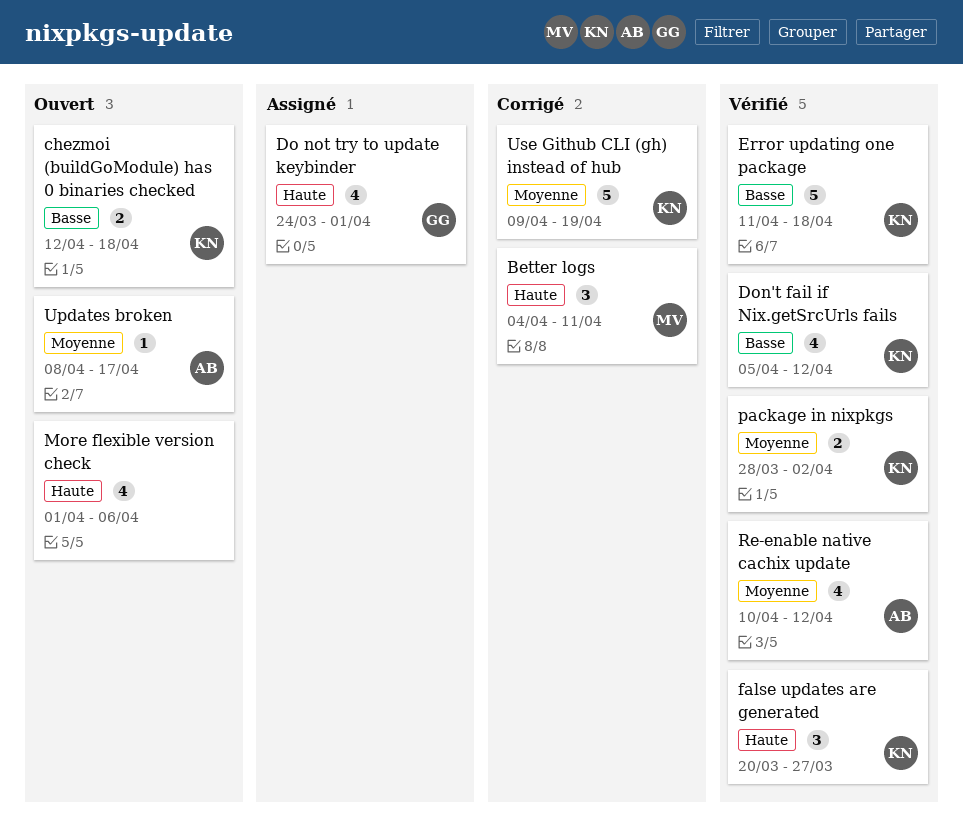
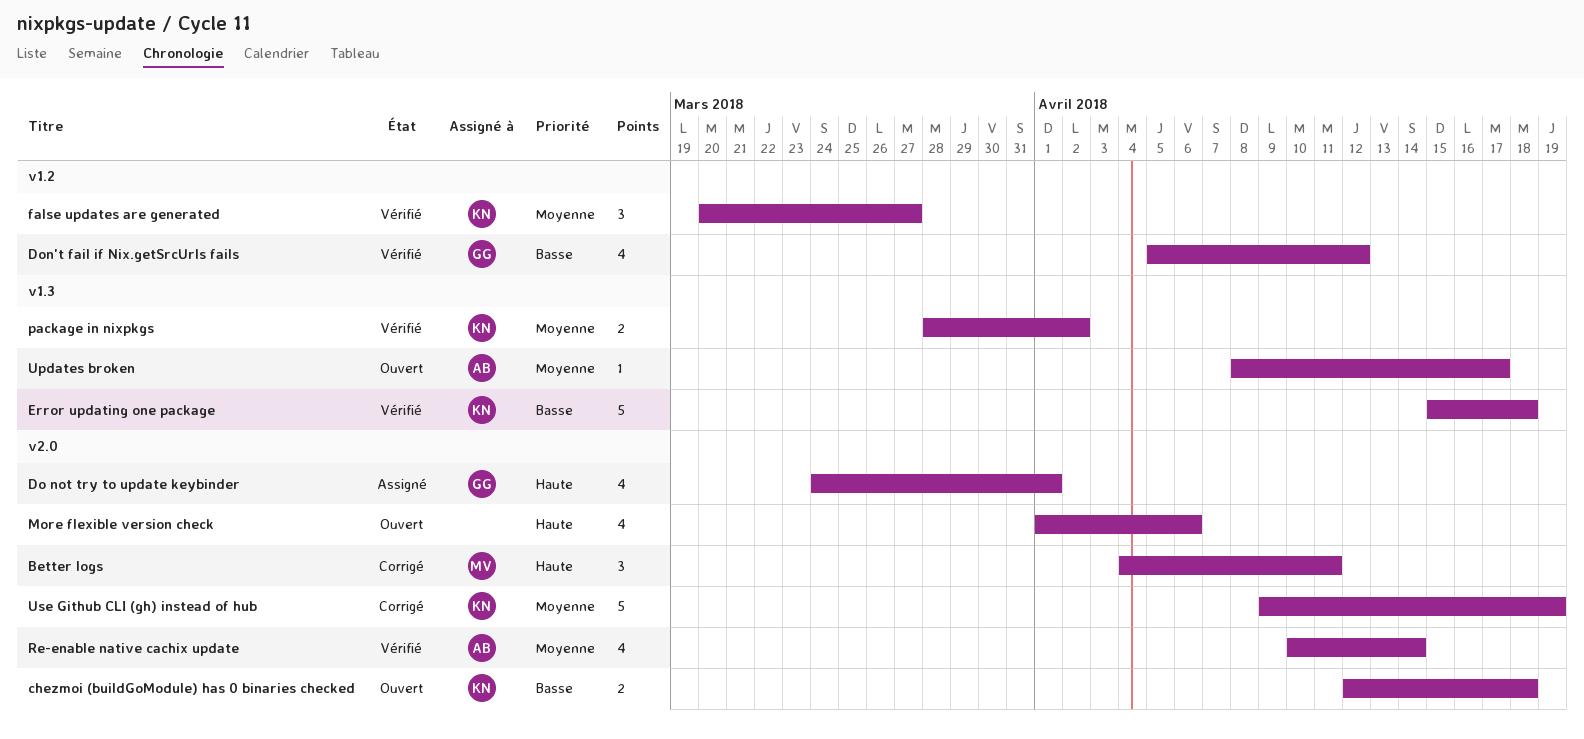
Don't fail if Nix.getSrcUrls fails, owner: KN -> GG
Error updating one package, start: Apr 11 -> Apr 15
false updates are generated, priority: Haute -> Moyenne
Re-enable native cachix update, due: Apr 12 -> Apr 14

